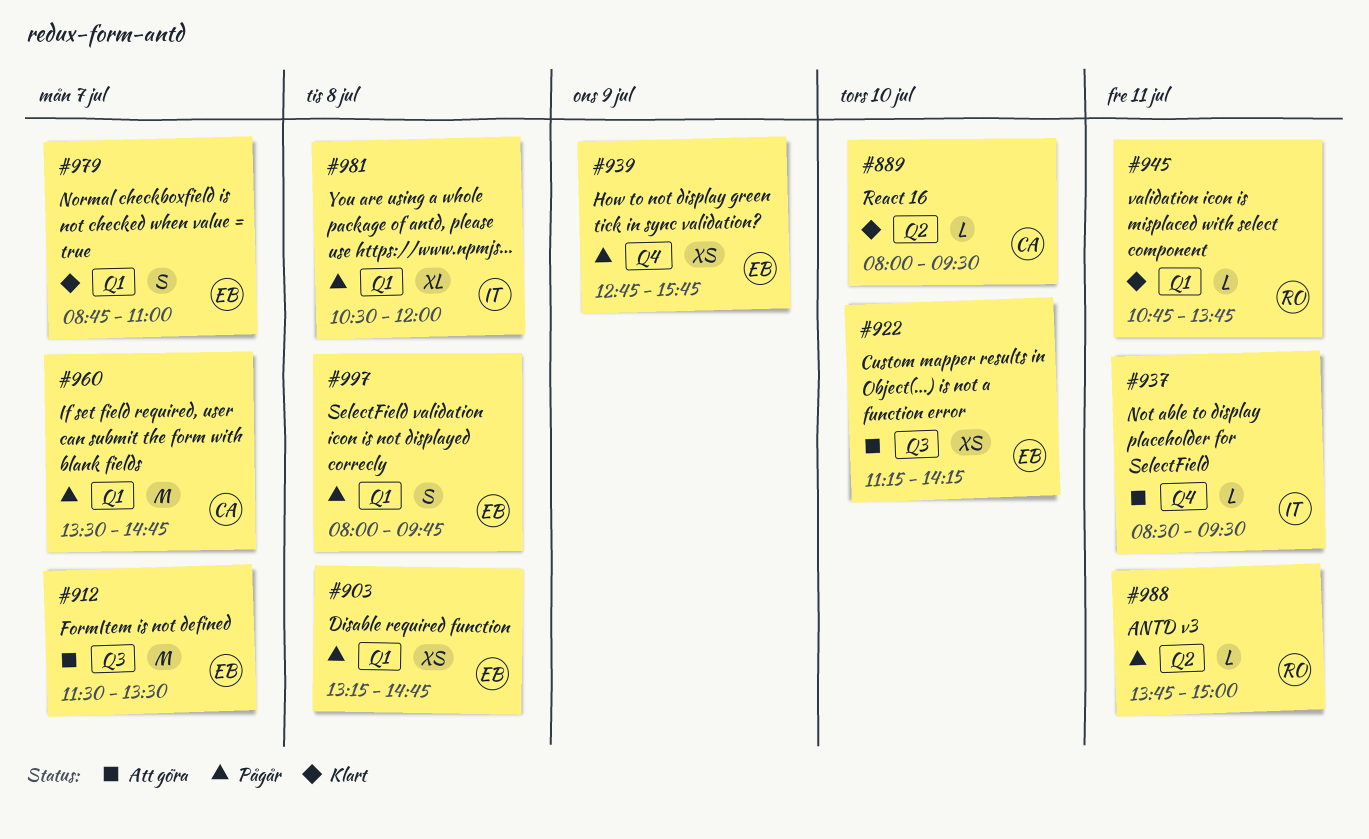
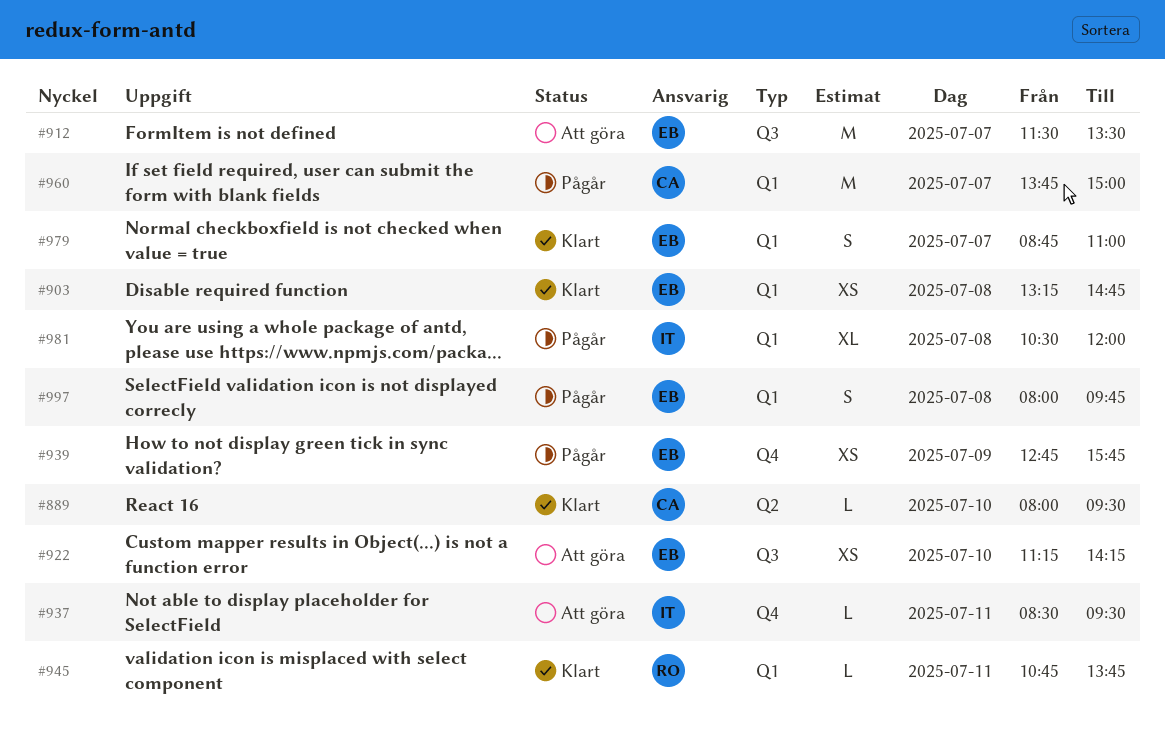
#903, status: Pågår -> Klart
#960, begins: 13:30 -> 13:45
#960, ends: 14:45 -> 15:00
#988: present -> none

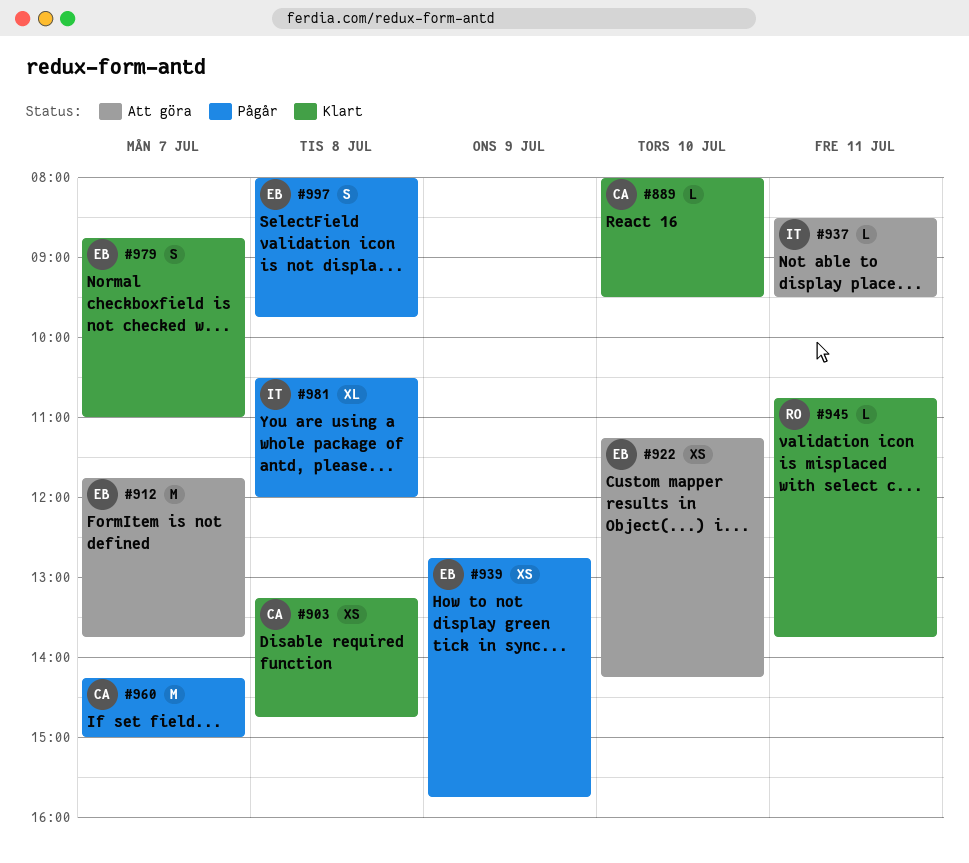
#903, owner: EB -> CA
#912, begins: 11:30 -> 11:45
#912, ends: 13:30 -> 13:45
#960, begins: 13:45 -> 14:15

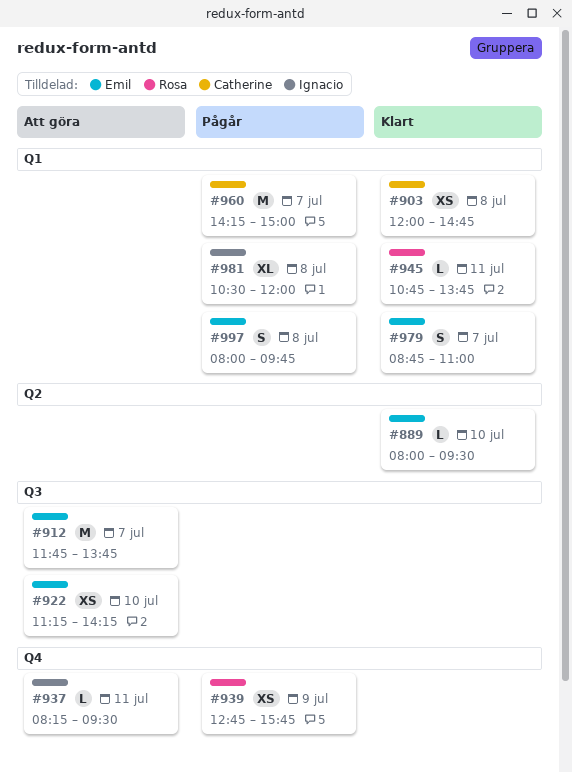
#889, owner: Catherine -> Emil
#903, begins: 13:15 -> 12:00
#937, begins: 08:30 -> 08:15
#939, owner: Emil -> Rosa

